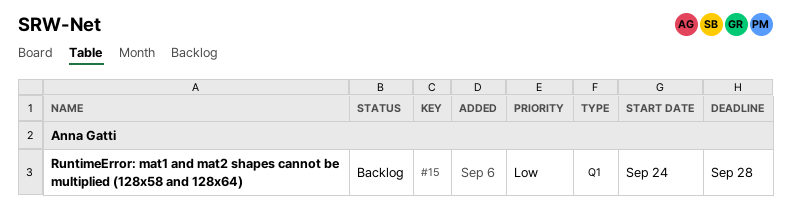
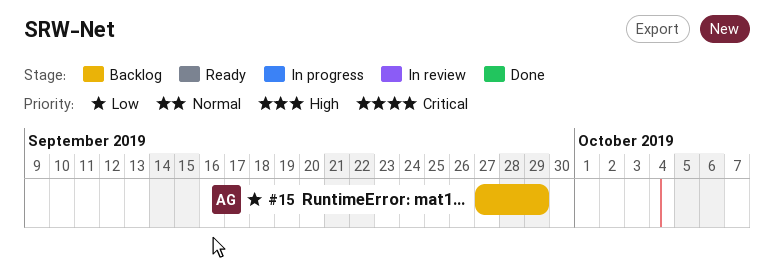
#15, start: Sep 24 -> Sep 27
#15, due: Sep 28 -> Sep 29

